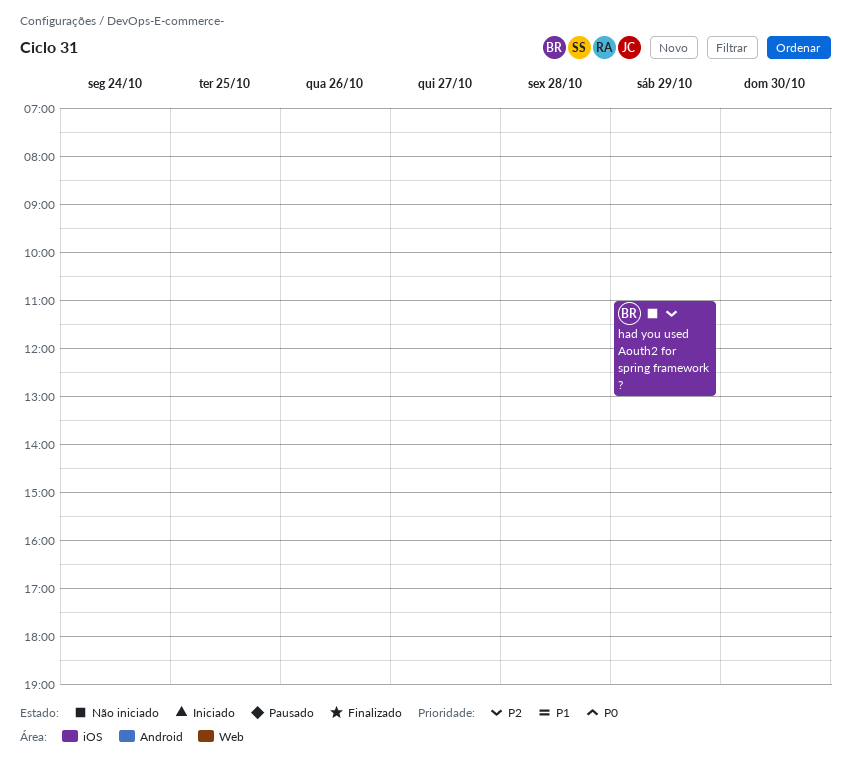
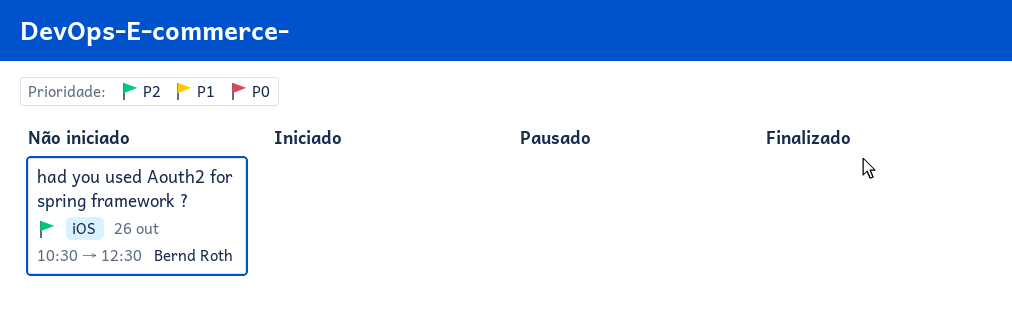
had you used Aouth2 for spring framework ?, day: Oct 29 -> Oct 26
had you used Aouth2 for spring framework ?, begins: 11:00 -> 10:30
had you used Aouth2 for spring framework ?, ends: 13:00 -> 12:30

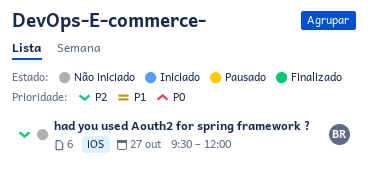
had you used Aouth2 for spring framework ?, day: Oct 26 -> Oct 27
had you used Aouth2 for spring framework ?, begins: 10:30 -> 09:30
had you used Aouth2 for spring framework ?, ends: 12:30 -> 12:00

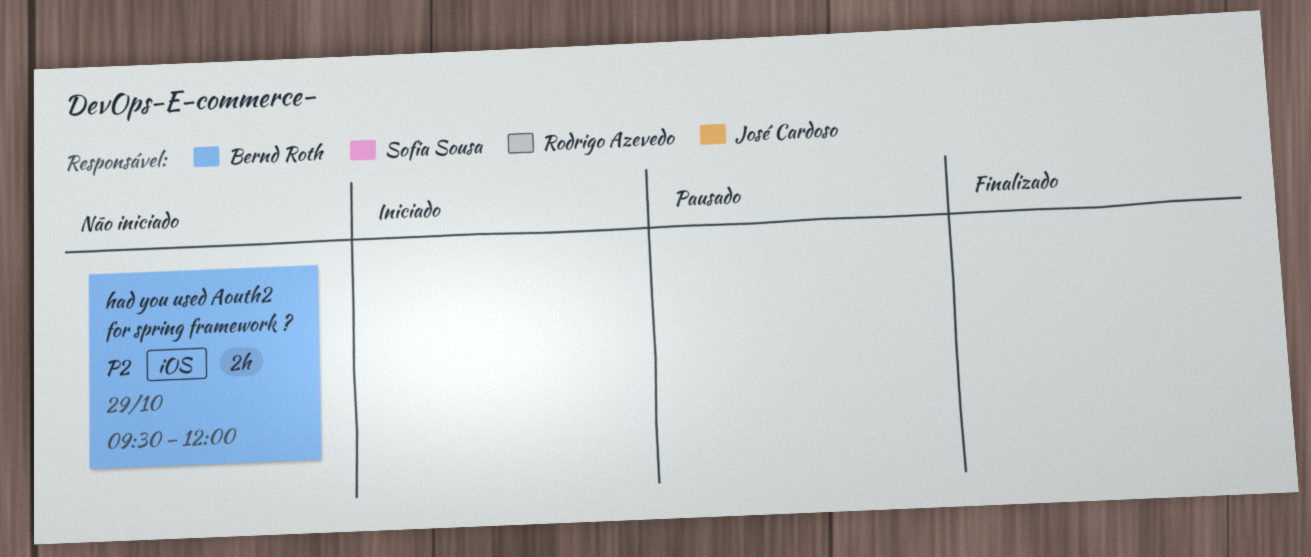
had you used Aouth2 for spring framework ?, day: Oct 27 -> Oct 29

